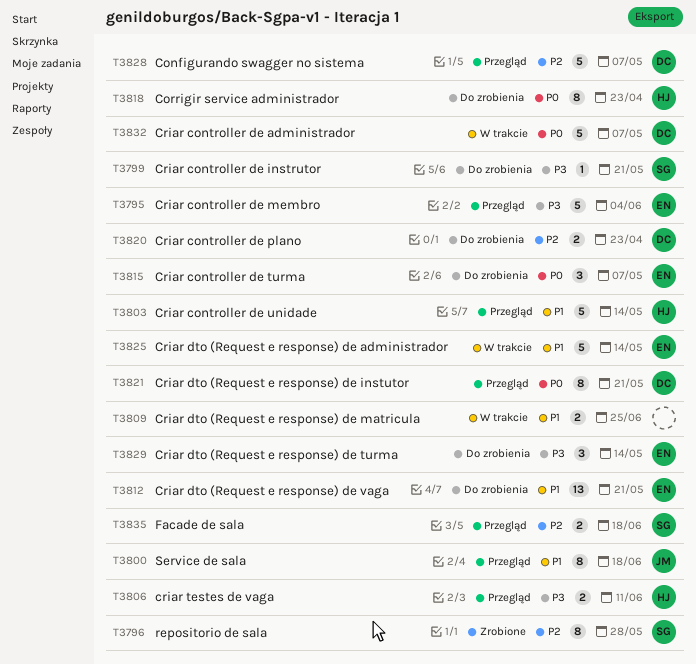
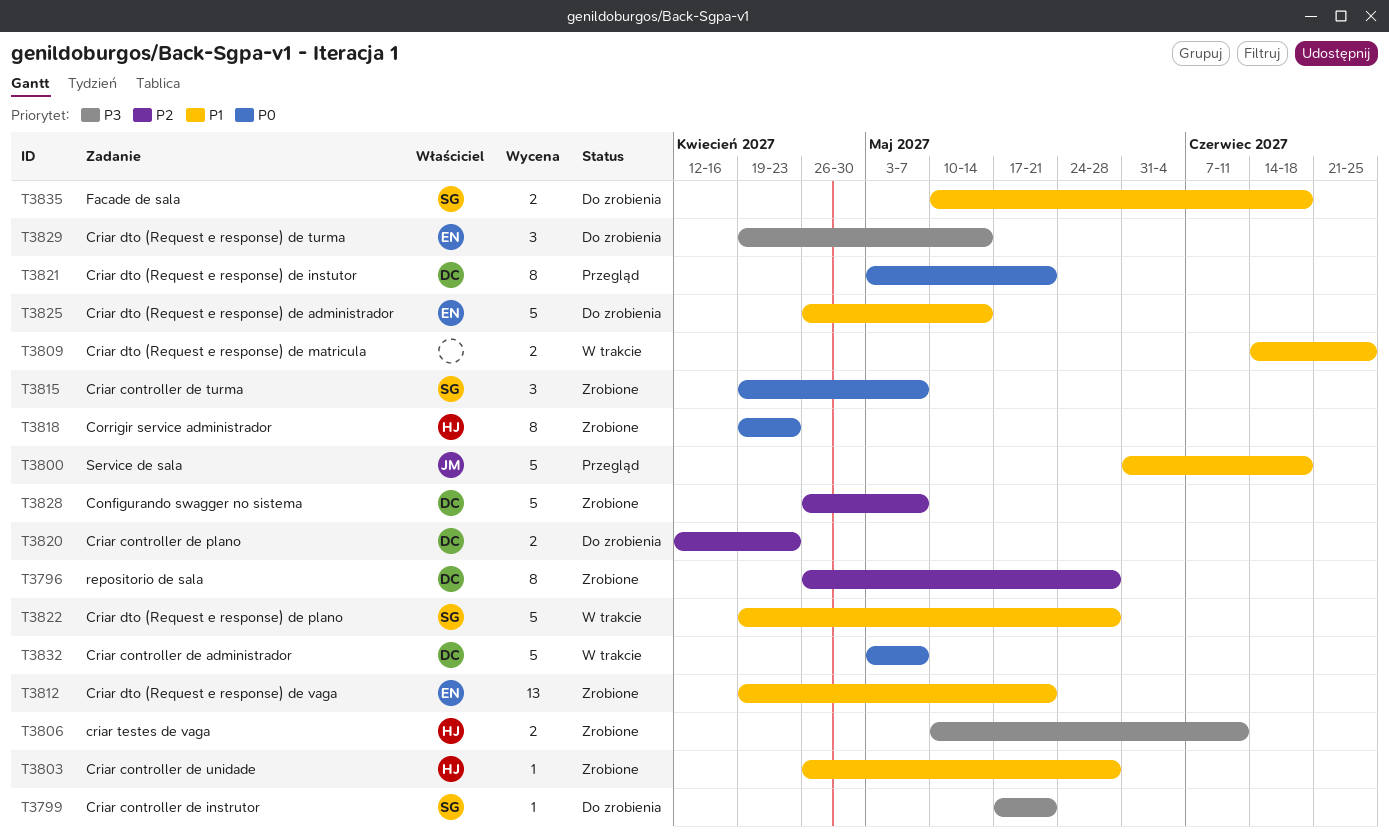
T3795: present -> none
T3796, owner: SG -> DC
T3800, estimate: 8 -> 5
T3803, status: Przegląd -> Zrobione
T3803, estimate: 5 -> 1
T3803, due: May 14 -> May 28
T3806, status: Przegląd -> Zrobione
T3812, status: Do zrobienia -> Zrobione
T3815, status: Do zrobienia -> Zrobione
T3815, owner: EN -> SG
T3818, status: Do zrobienia -> Zrobione
T3822: none -> present
T3825, status: W trakcie -> Do zrobienia
T3828, status: Przegląd -> Zrobione
T3835, status: Przegląd -> Do zrobienia
T3835, priority: P2 -> P1

